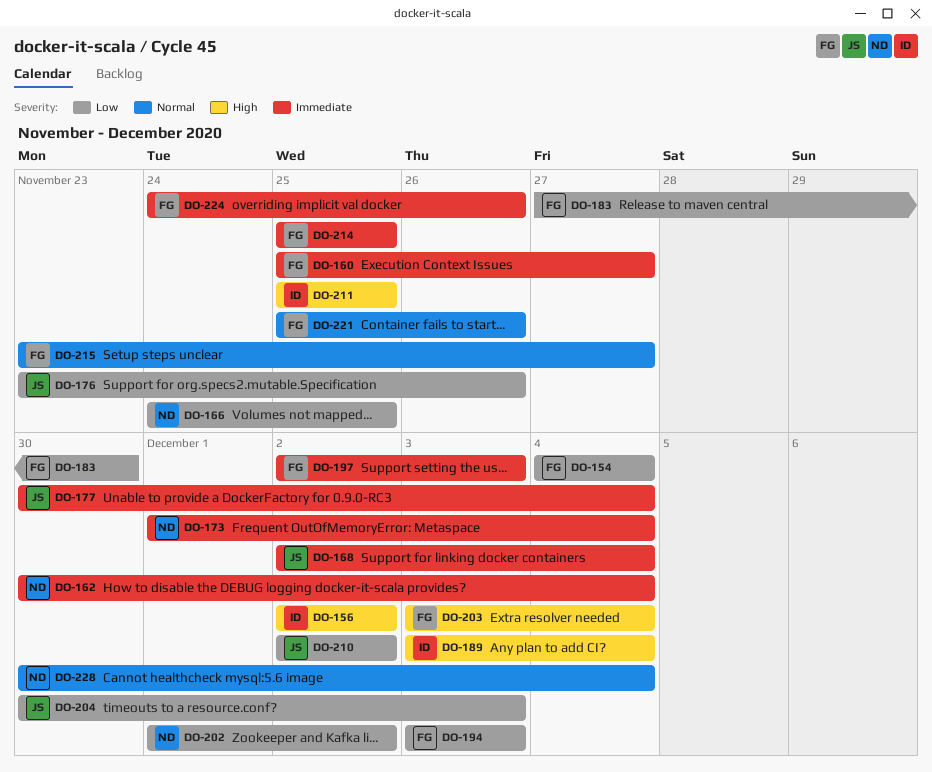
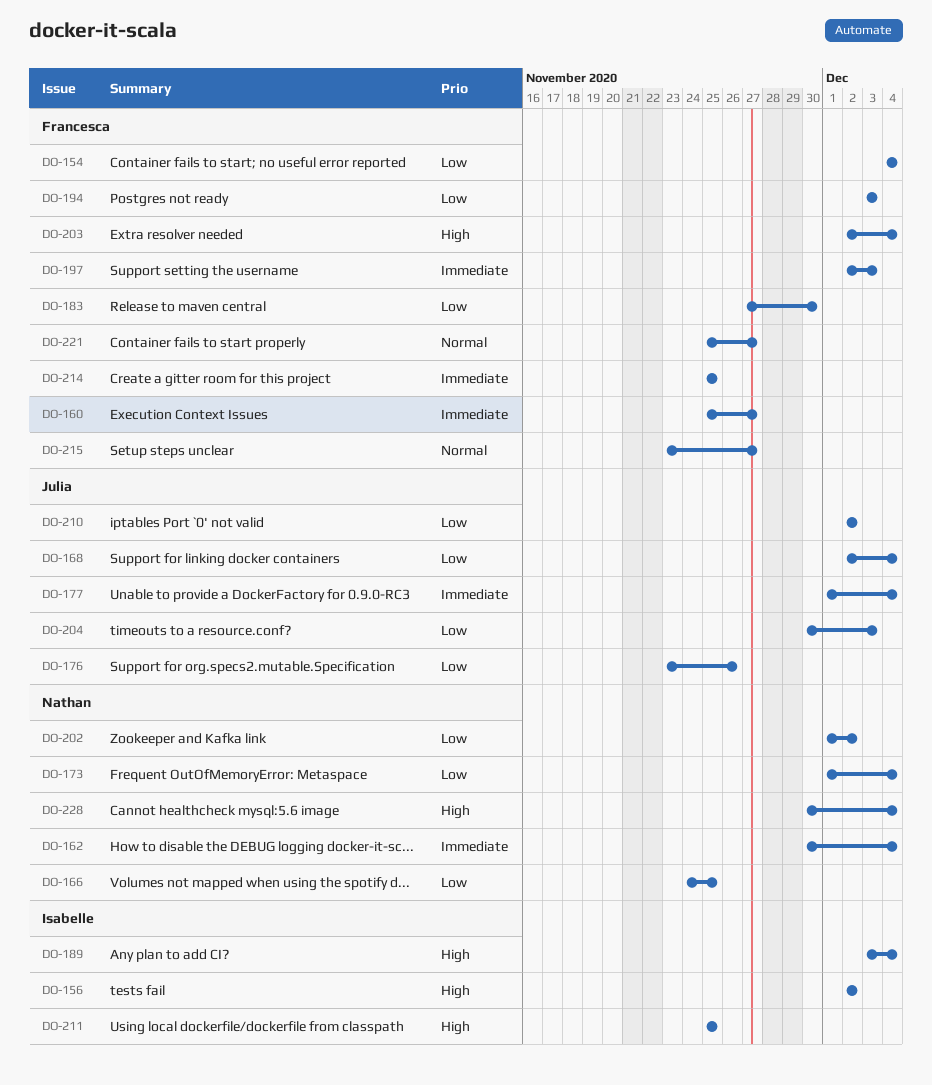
DO-168, priority: Immediate -> Low
DO-173, priority: Immediate -> Low
DO-177, start: Nov 30 -> Dec 1
DO-203, start: Dec 3 -> Dec 2
DO-221, due: Nov 26 -> Nov 27
DO-224: present -> none
DO-228, priority: Normal -> High

